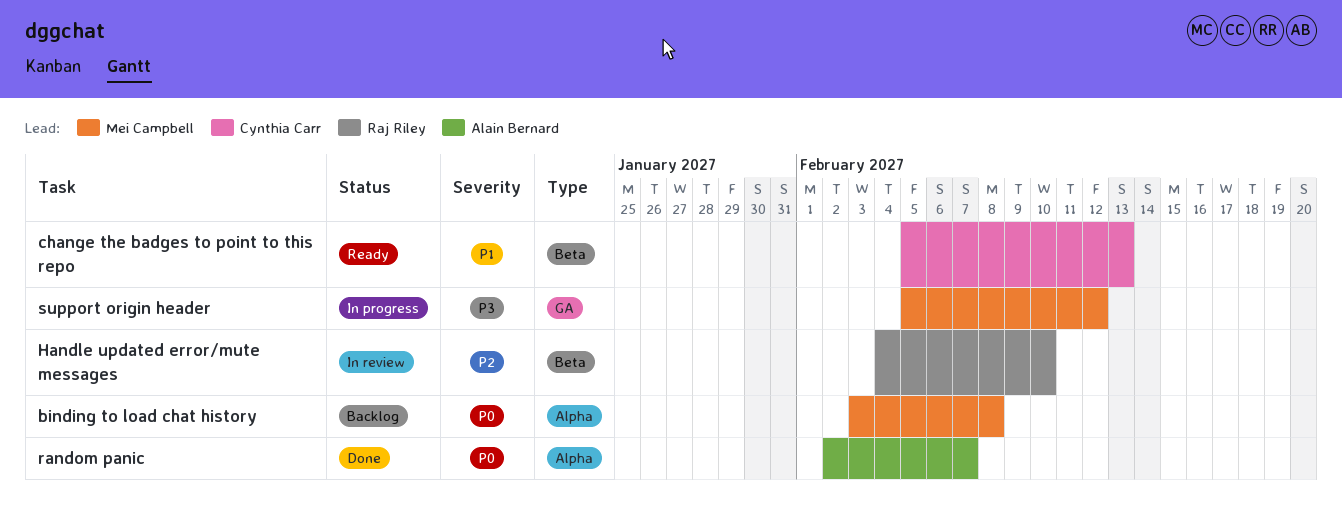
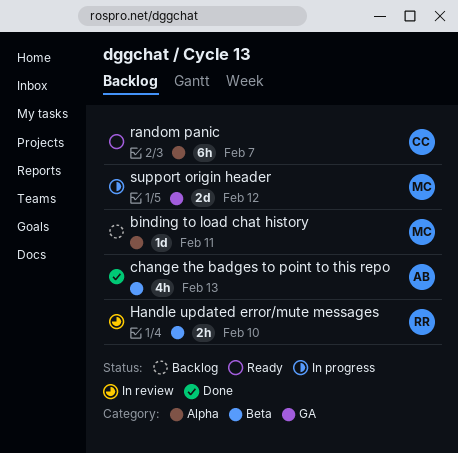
binding to load chat history, due: Feb 8 -> Feb 11
change the badges to point to this repo, status: Ready -> Done
change the badges to point to this repo, owner: Cynthia Carr -> Alain Bernard
random panic, status: Done -> Ready
random panic, owner: Alain Bernard -> Cynthia Carr

